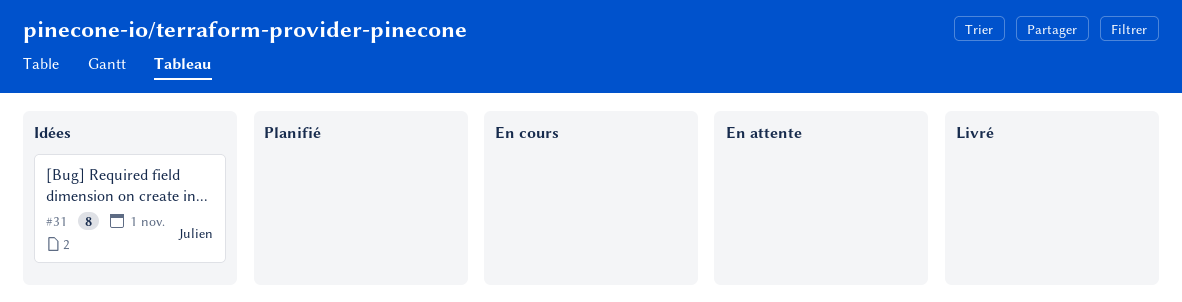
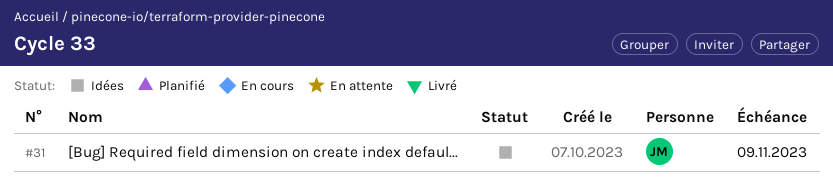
#31, due: Nov 1 -> Nov 9

